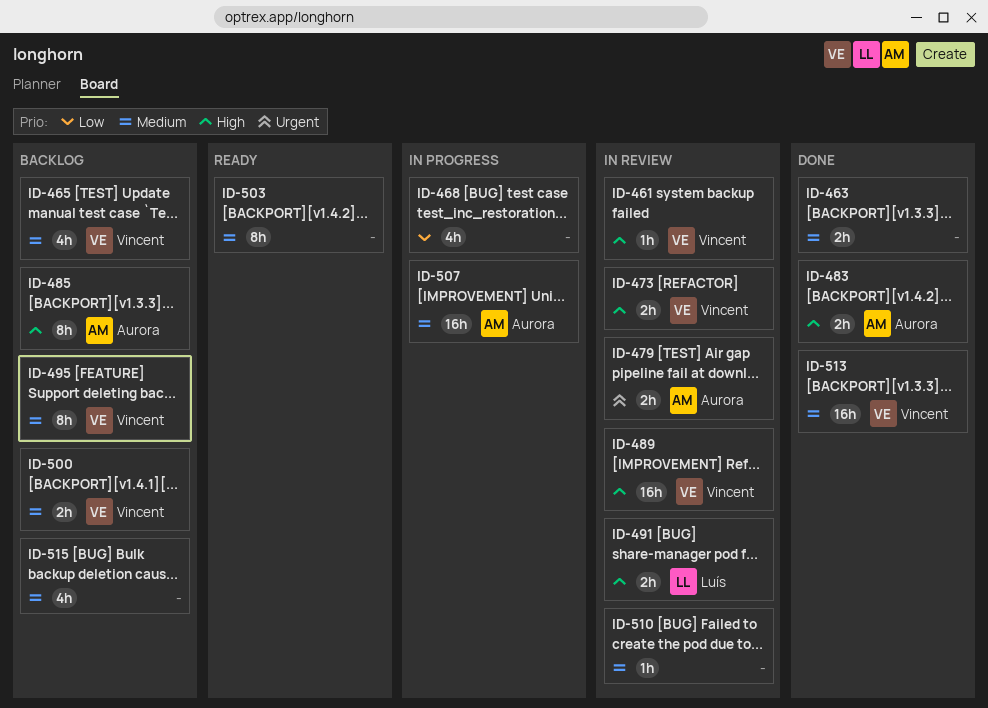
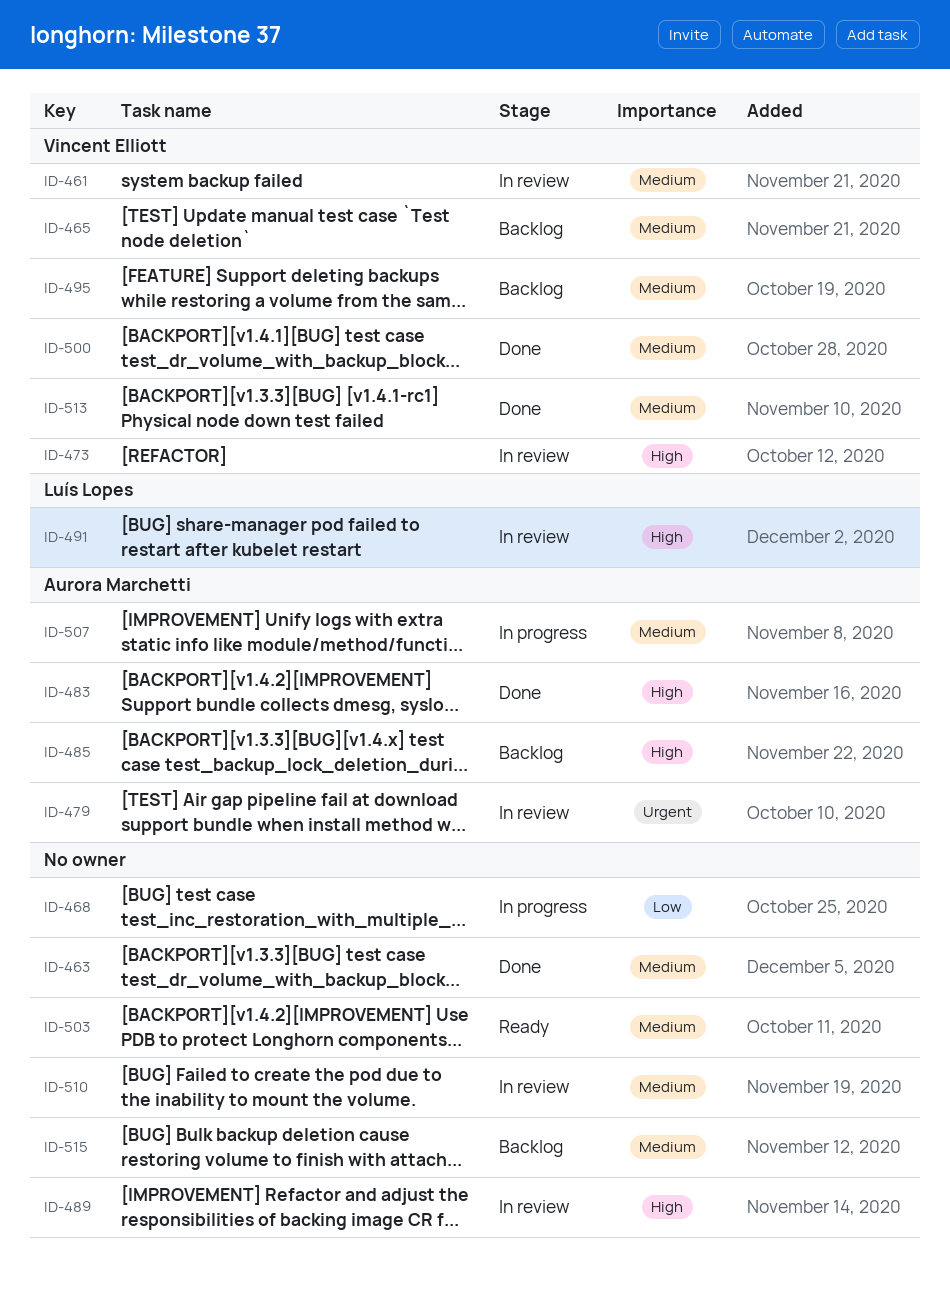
ID-461, priority: High -> Medium
ID-489, owner: Vincent Elliott -> none
ID-500, status: Backlog -> Done

